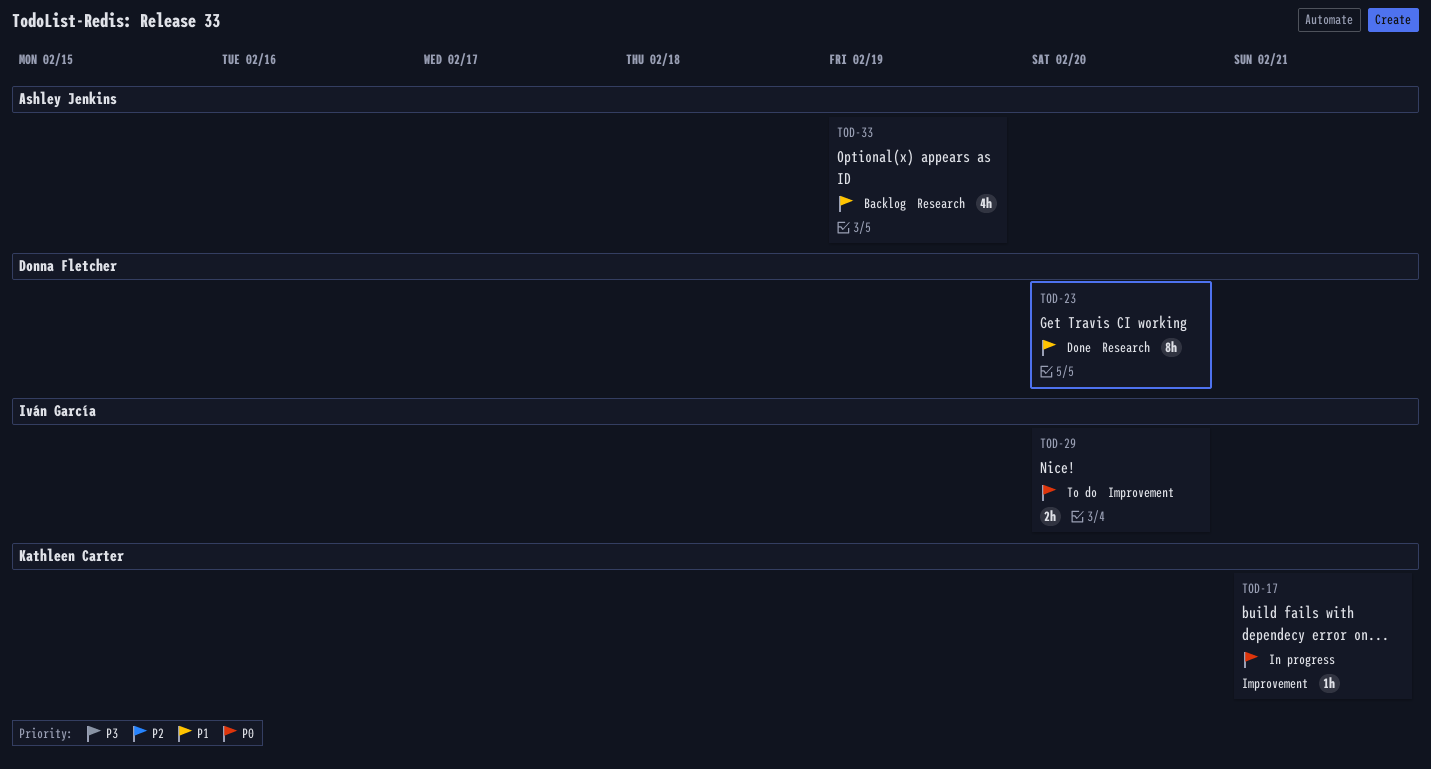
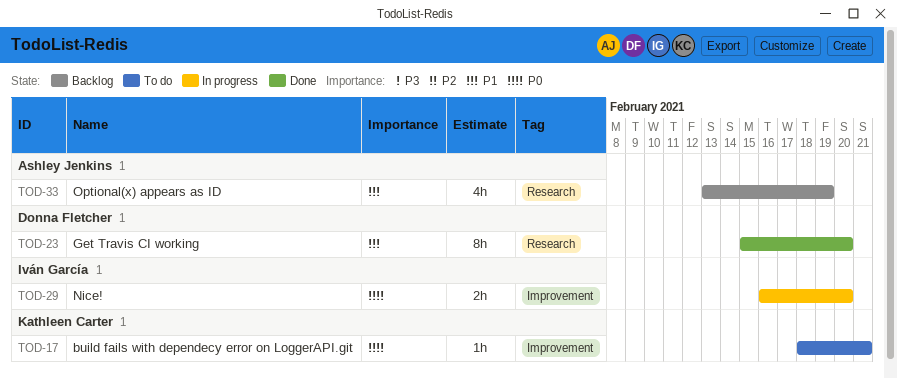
TOD-17, status: In progress -> To do
TOD-29, status: To do -> In progress

